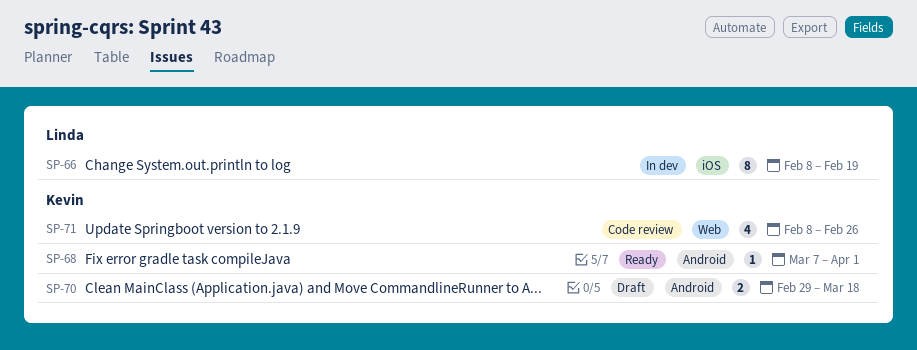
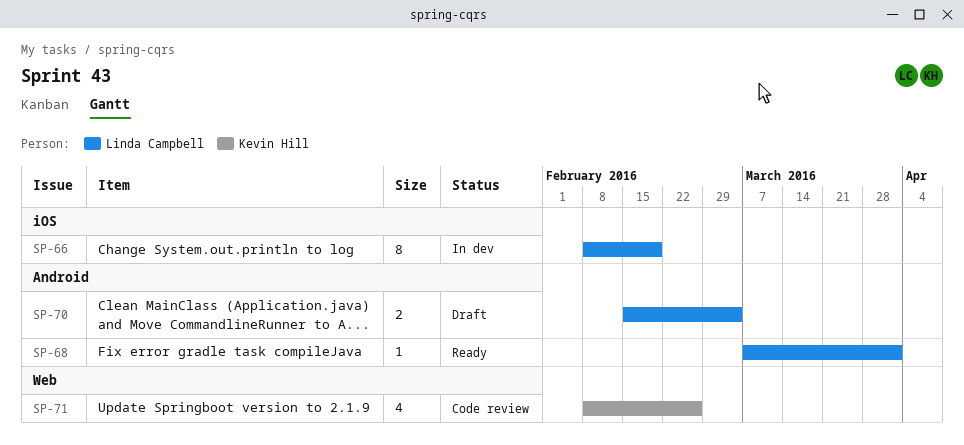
SP-68, owner: Kevin Hill -> Linda Campbell
SP-70, owner: Kevin Hill -> Linda Campbell
SP-70, start: Feb 29 -> Feb 15
SP-70, due: Mar 18 -> Mar 4

